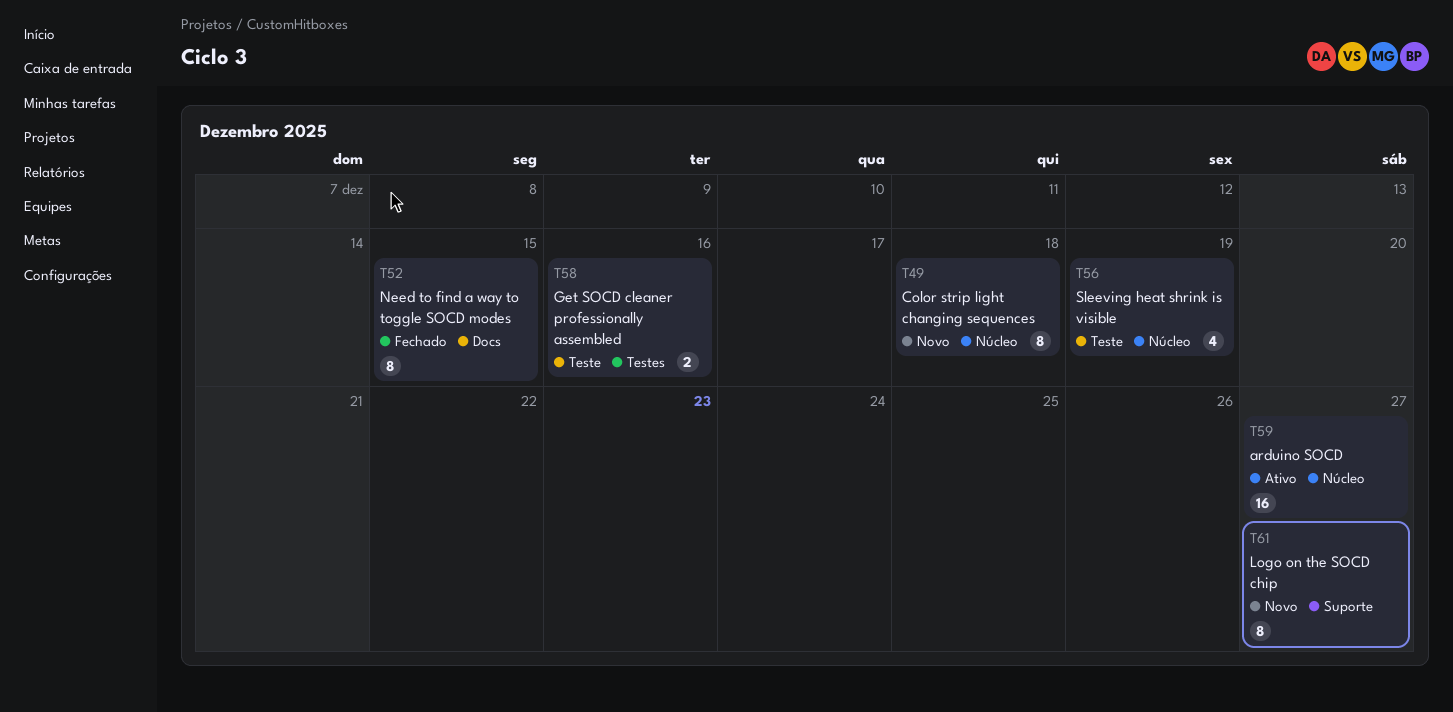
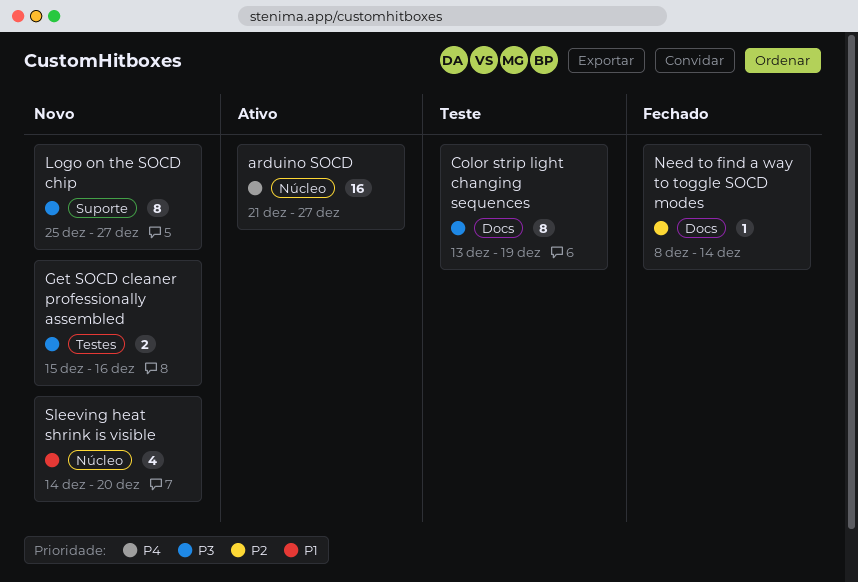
Color strip light changing sequences, status: Novo -> Teste
Color strip light changing sequences, label: Núcleo -> Docs
Color strip light changing sequences, due: Dec 18 -> Dec 19
Get SOCD cleaner professionally assembled, status: Teste -> Novo
Need to find a way to toggle SOCD modes, estimate: 8 -> 1
Need to find a way to toggle SOCD modes, due: Dec 15 -> Dec 14
Sleeving heat shrink is visible, status: Teste -> Novo
Sleeving heat shrink is visible, due: Dec 19 -> Dec 20

